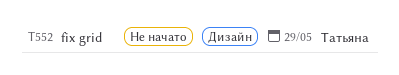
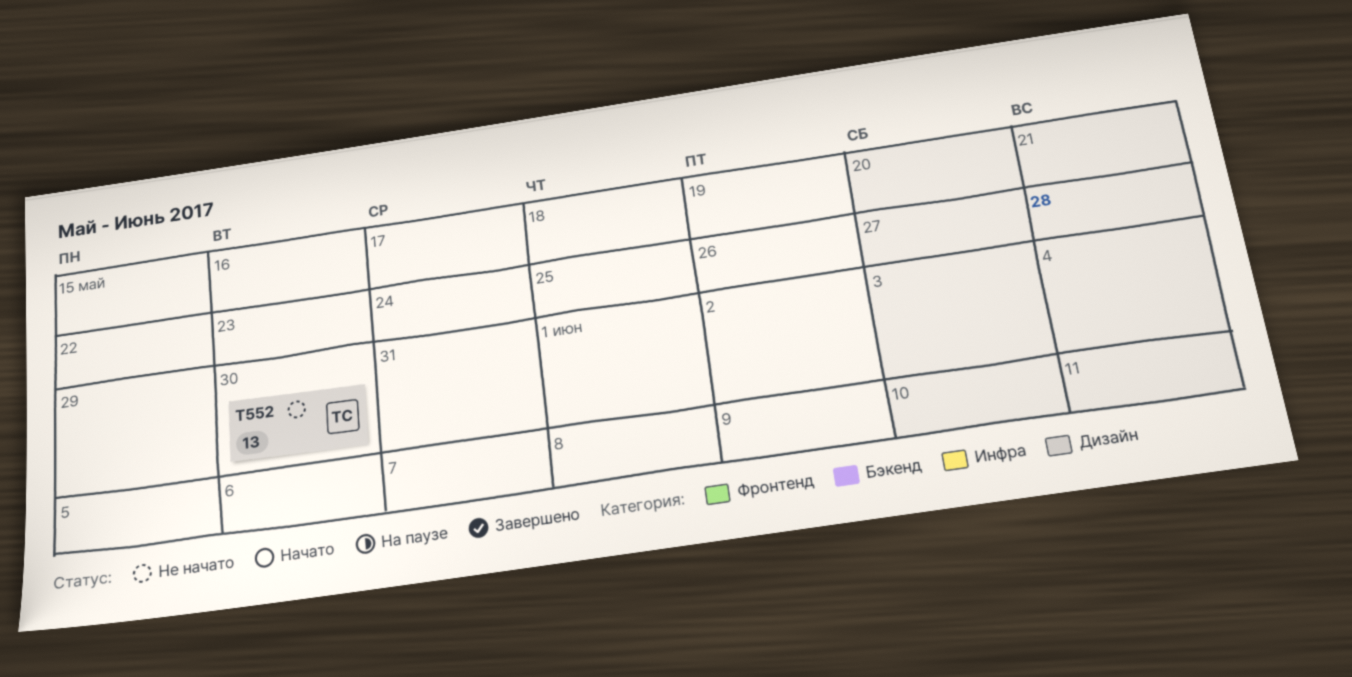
T552, due: May 29 -> May 30

